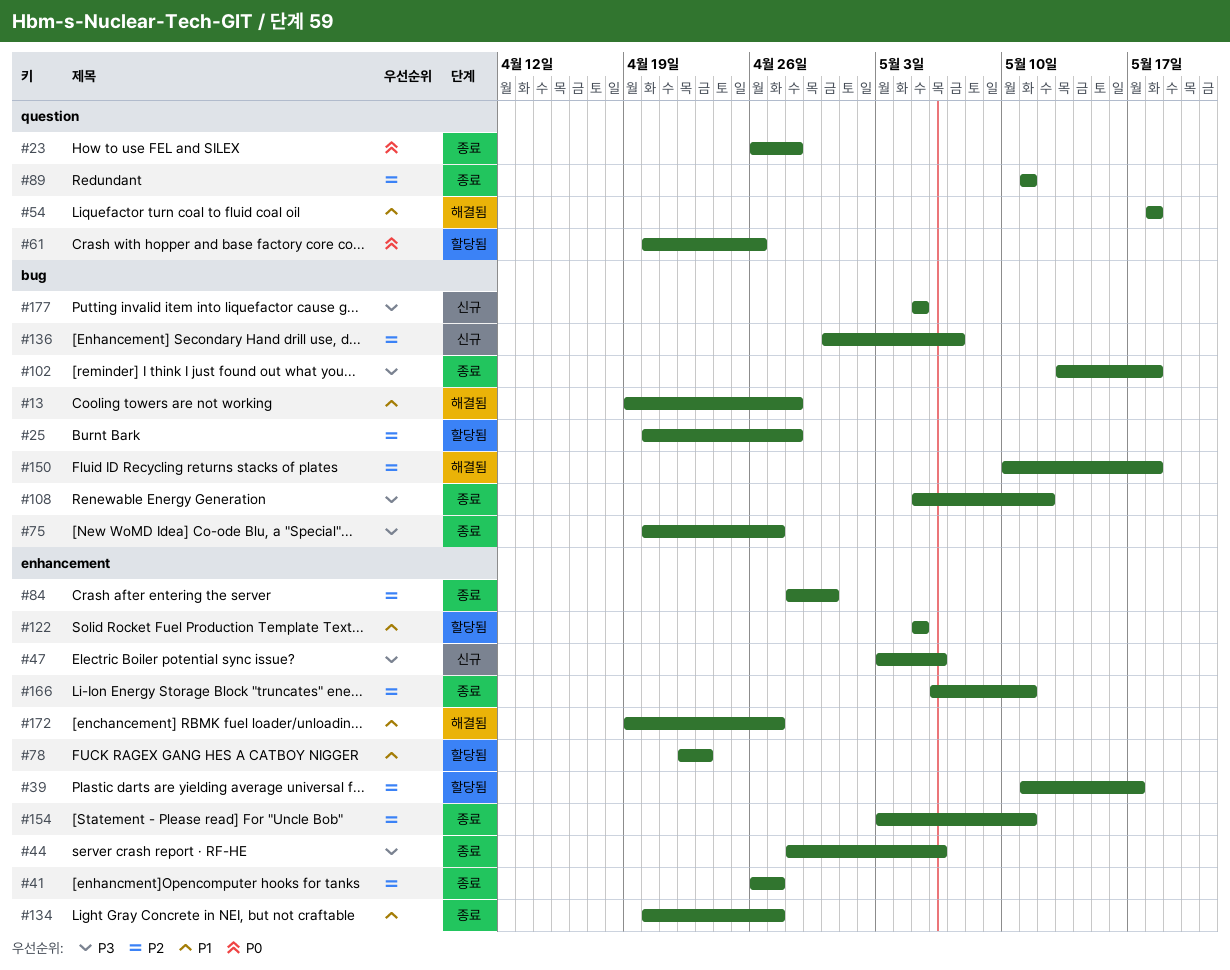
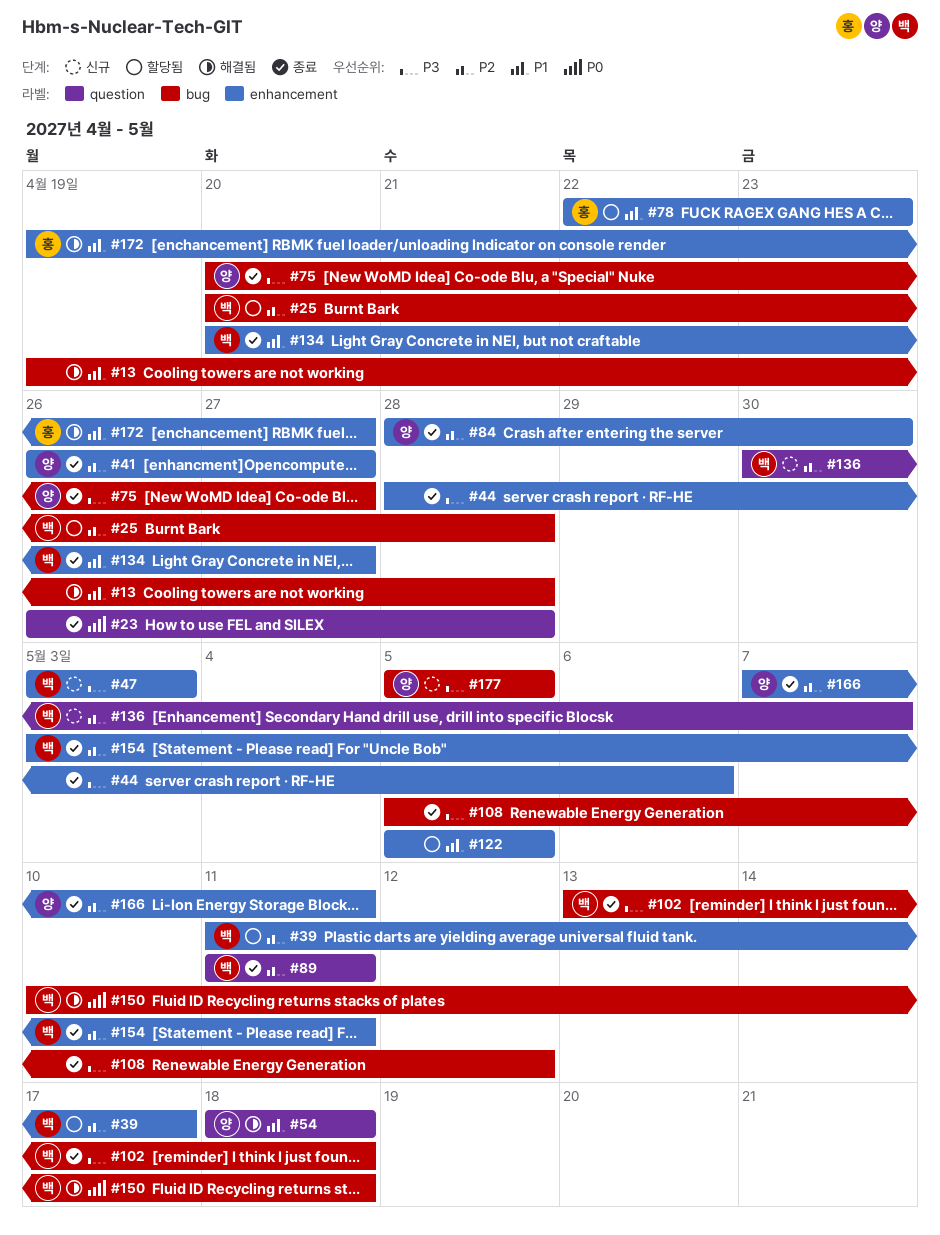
#47, due: May 6 -> May 3
#61: present -> none
#136, label: bug -> question
#150, priority: P2 -> P0
#166, start: May 6 -> May 7

